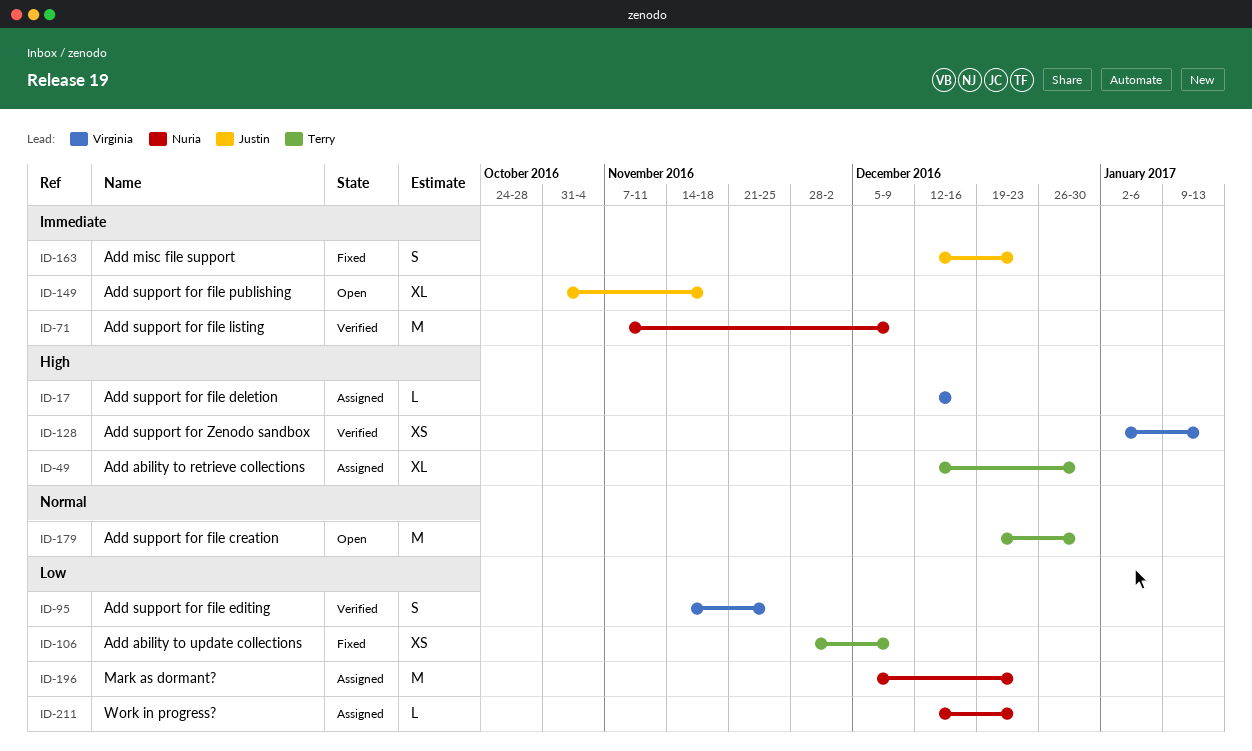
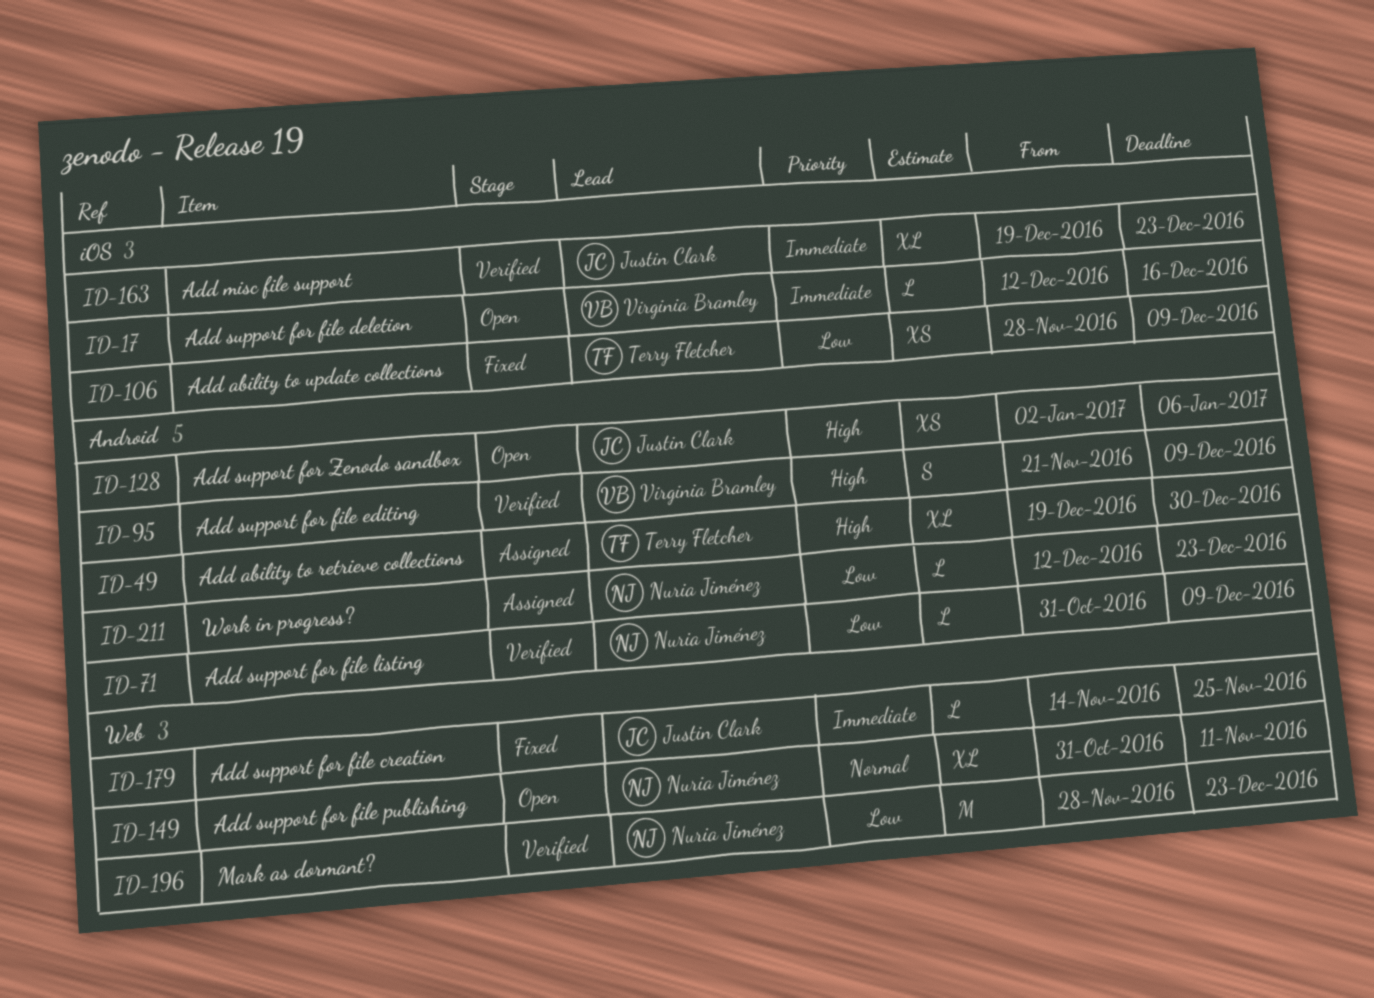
ID-17, status: Assigned -> Open
ID-17, priority: High -> Immediate
ID-49, start: Dec 12 -> Dec 19
ID-71, priority: Immediate -> Low
ID-71, estimate: M -> L
ID-71, start: Nov 7 -> Oct 31
ID-95, priority: Low -> High
ID-95, start: Nov 14 -> Nov 21
ID-95, due: Nov 25 -> Dec 9
ID-128, status: Verified -> Open
ID-128, owner: Virginia Bramley -> Justin Clark
ID-128, due: Jan 13 -> Jan 6
ID-149, owner: Justin Clark -> Nuria Jiménez
ID-149, priority: Immediate -> Normal
ID-149, due: Nov 18 -> Nov 11
ID-163, status: Fixed -> Verified
ID-163, estimate: S -> XL
ID-163, start: Dec 12 -> Dec 19
ID-179, status: Open -> Fixed
ID-179, owner: Terry Fletcher -> Justin Clark
ID-179, priority: Normal -> Immediate
ID-179, estimate: M -> L
ID-179, start: Dec 19 -> Nov 14
ID-179, due: Dec 30 -> Nov 25
ID-196, status: Assigned -> Verified
ID-196, start: Dec 5 -> Nov 28

